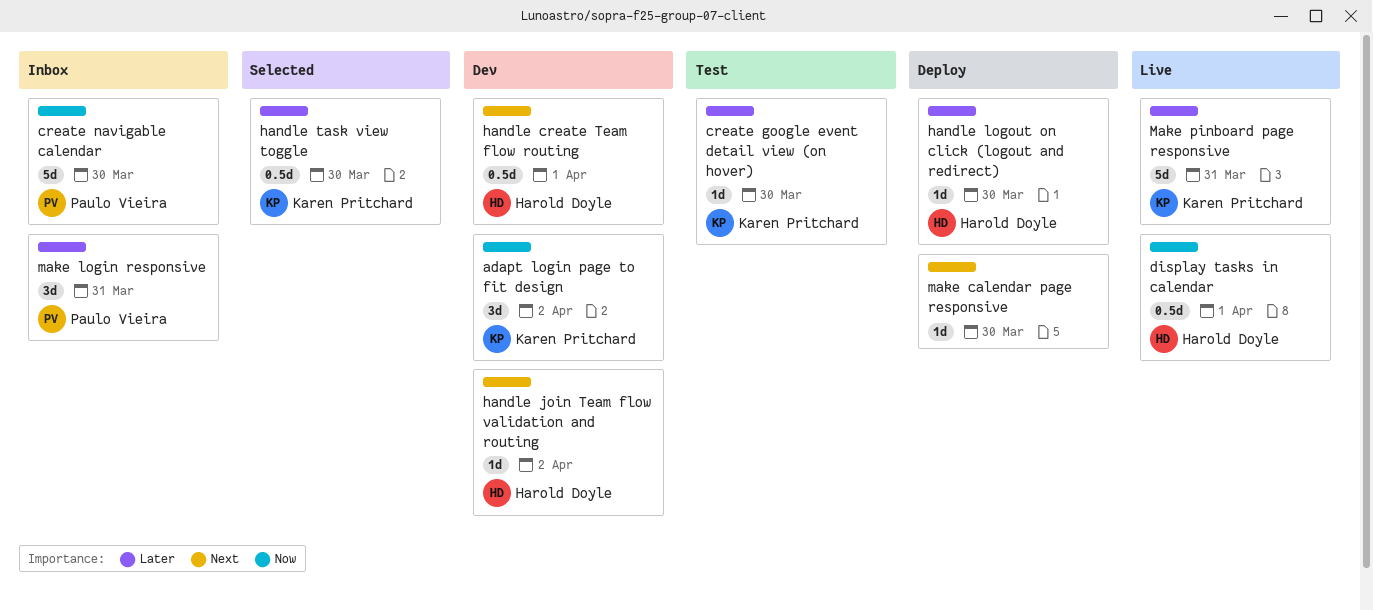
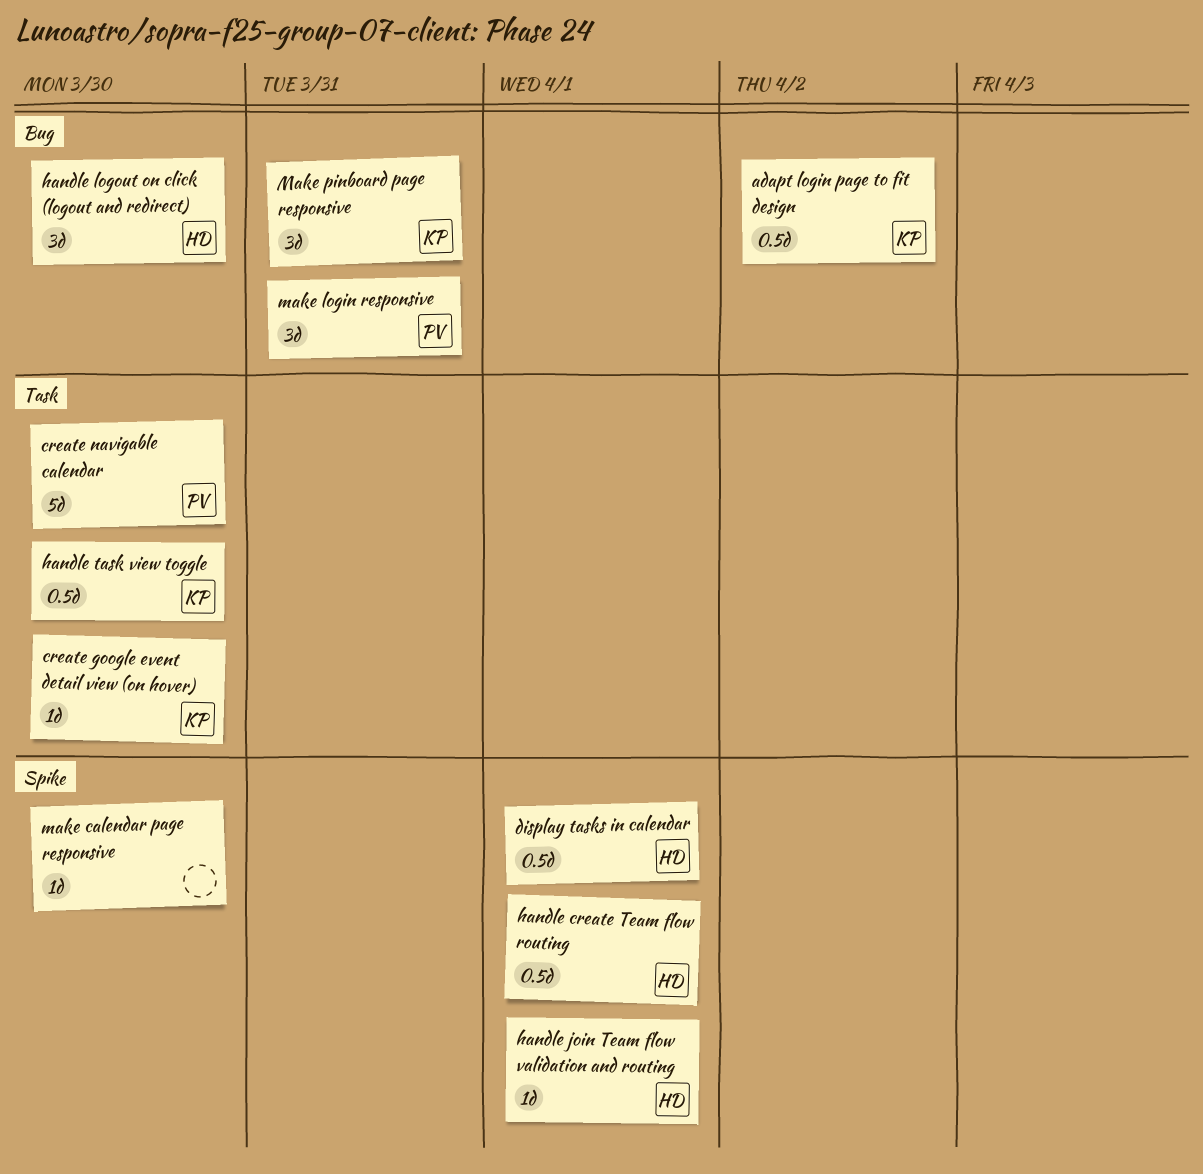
adapt login page to fit design, estimate: 3d -> 0.5d
handle join Team flow validation and routing, due: Apr 2 -> Apr 1
handle logout on click (logout and redirect), estimate: 1d -> 3d
Make pinboard page responsive, estimate: 5d -> 3d

